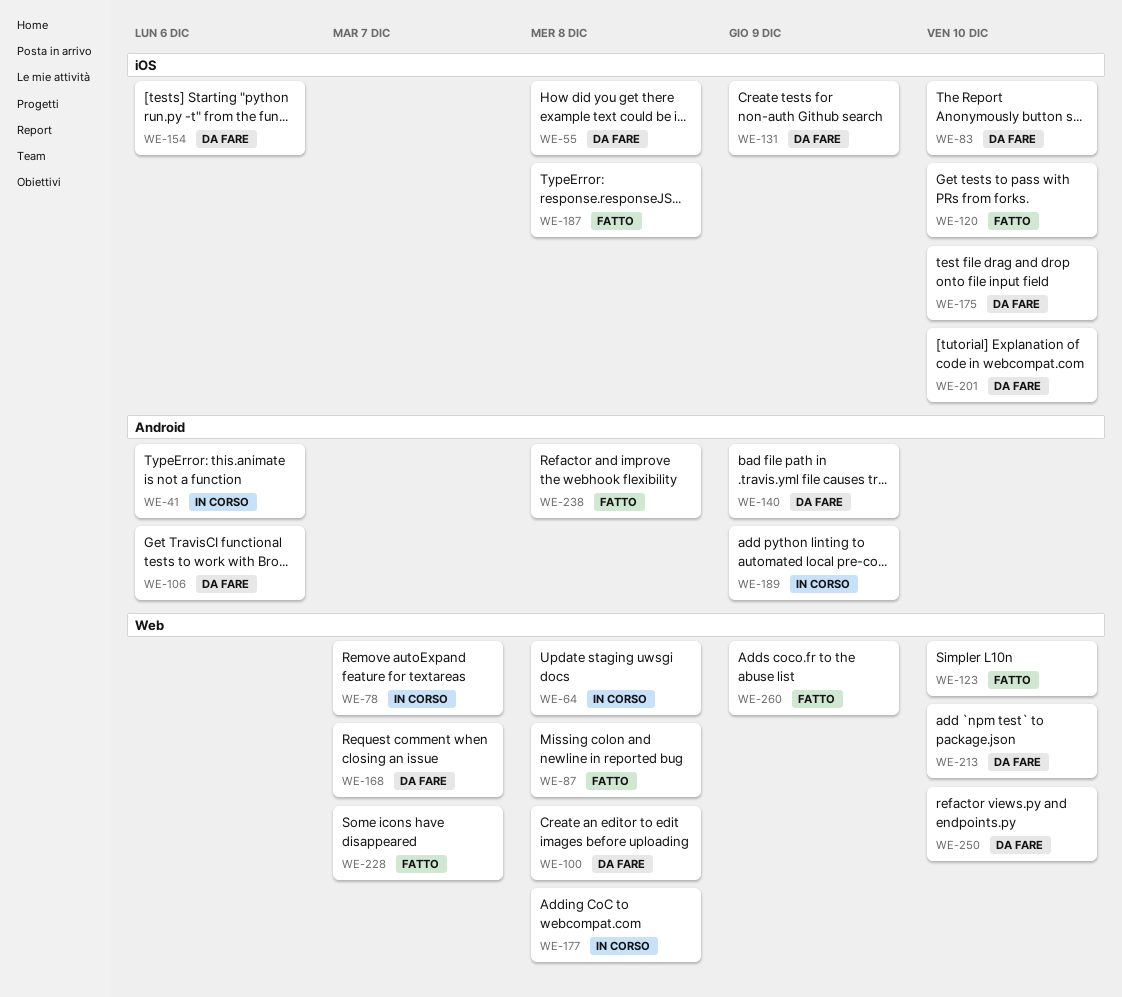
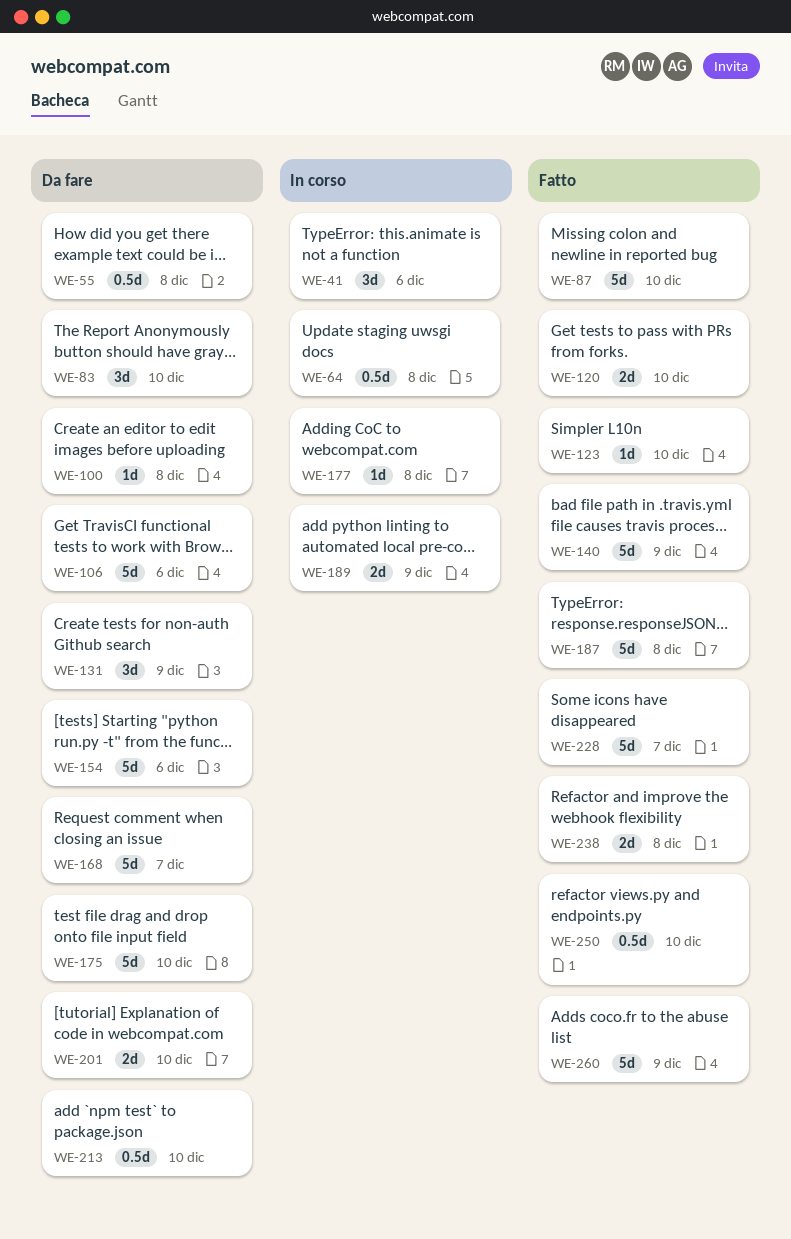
WE-78: present -> none
WE-87, due: Dec 8 -> Dec 10
WE-140, status: Da fare -> Fatto
WE-250, status: Da fare -> Fatto

